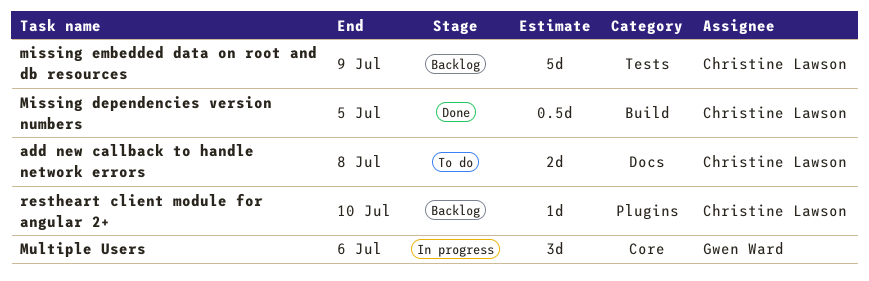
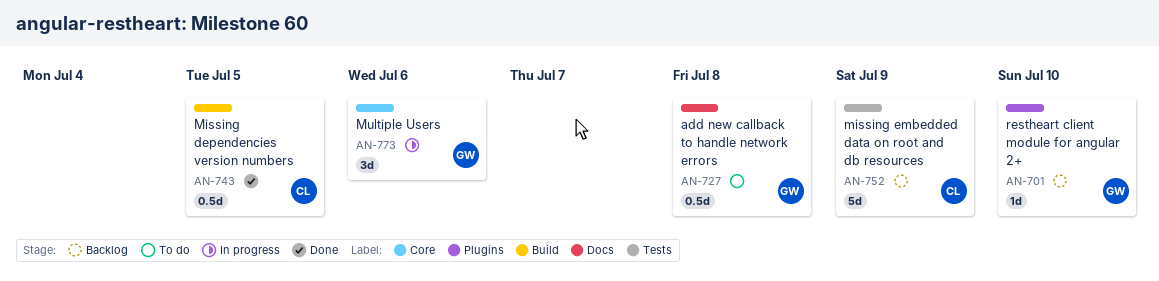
add new callback to handle network errors, owner: Christine Lawson -> Gwen Ward
add new callback to handle network errors, estimate: 2d -> 0.5d
restheart client module for angular 2+, owner: Christine Lawson -> Gwen Ward

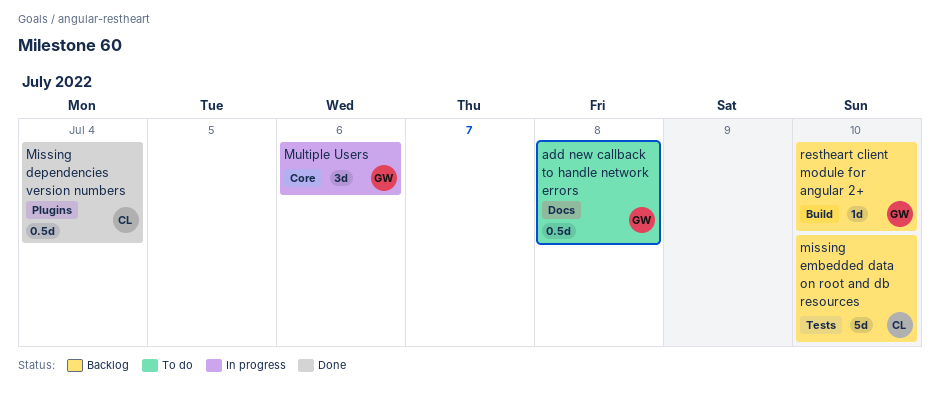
Missing dependencies version numbers, label: Build -> Plugins
Missing dependencies version numbers, due: Jul 5 -> Jul 4
missing embedded data on root and db resources, due: Jul 9 -> Jul 10
restheart client module for angular 2+, label: Plugins -> Build

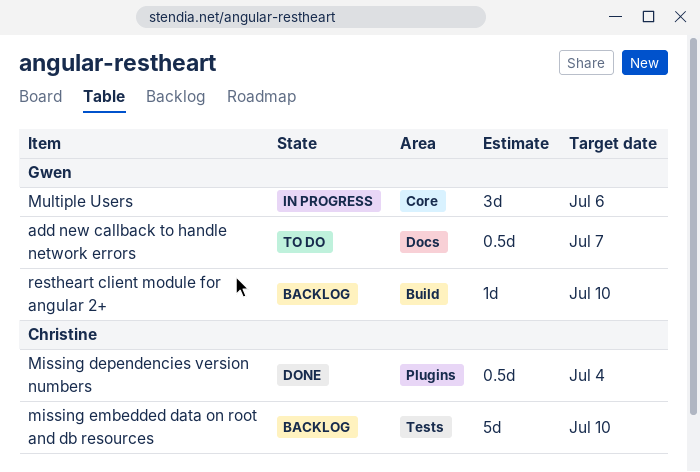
add new callback to handle network errors, due: Jul 8 -> Jul 7

